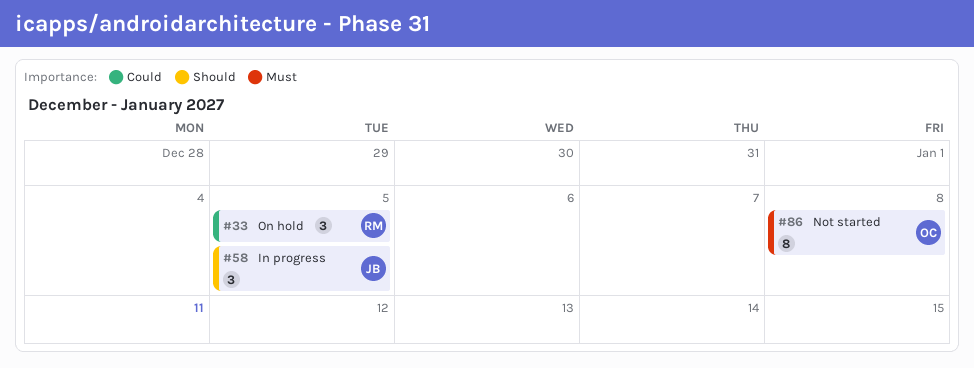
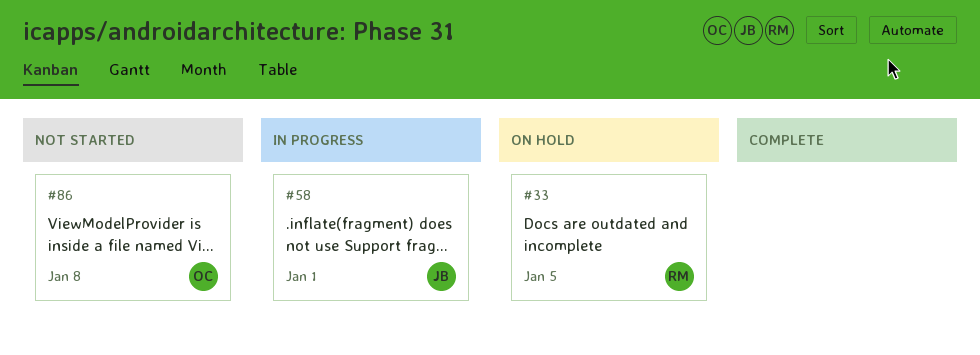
#58, due: Jan 5 -> Jan 1

